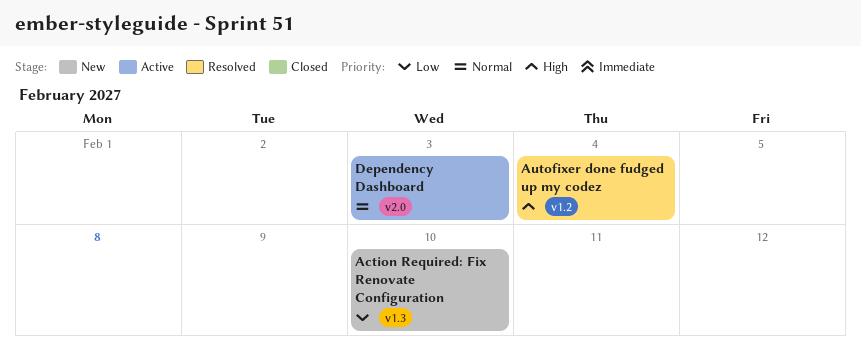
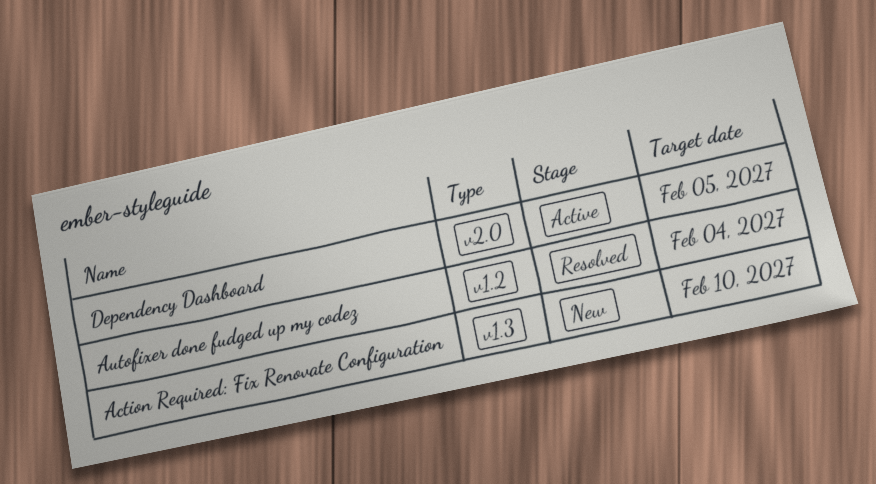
Dependency Dashboard, due: Feb 3 -> Feb 5

